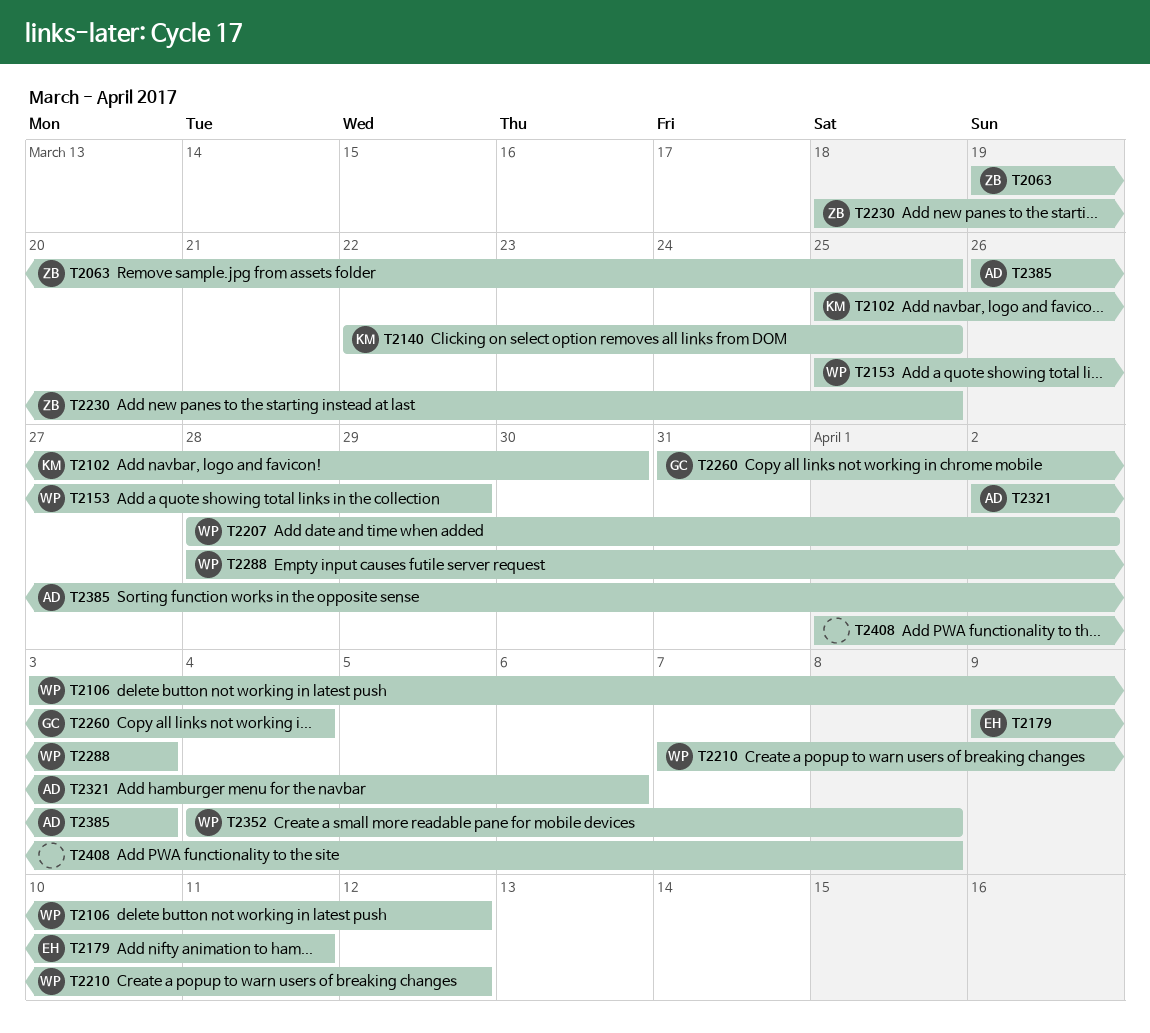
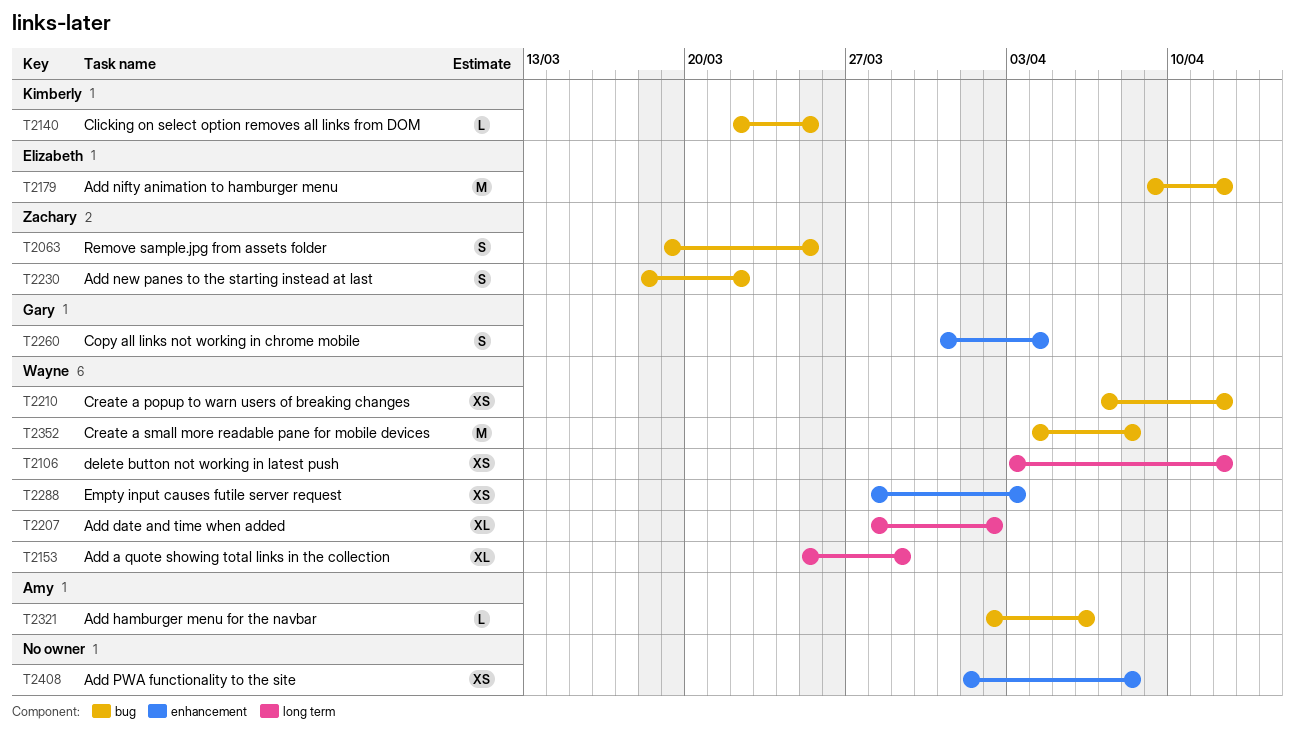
T2102: present -> none
T2179, due: Apr 11 -> Apr 12
T2230, due: Mar 25 -> Mar 22
T2385: present -> none

